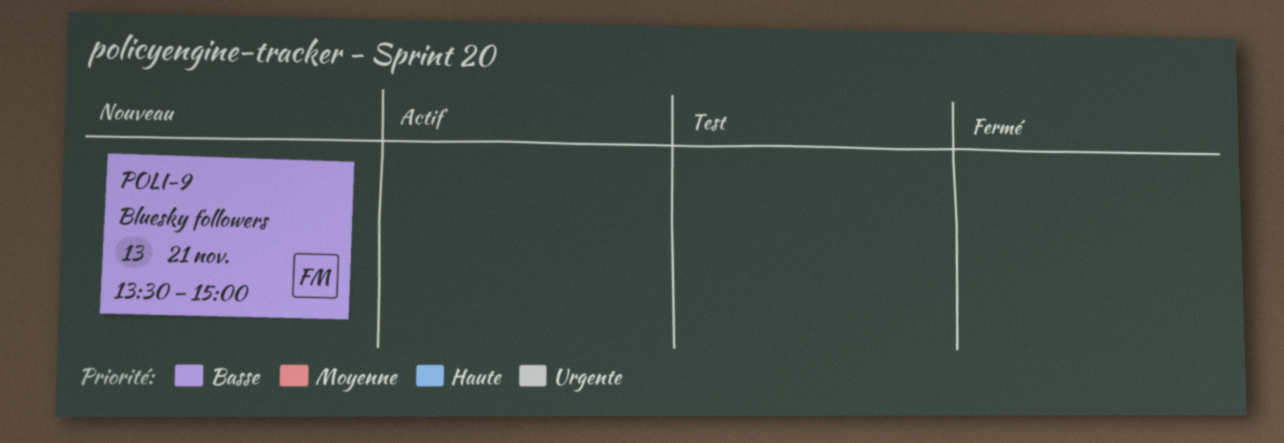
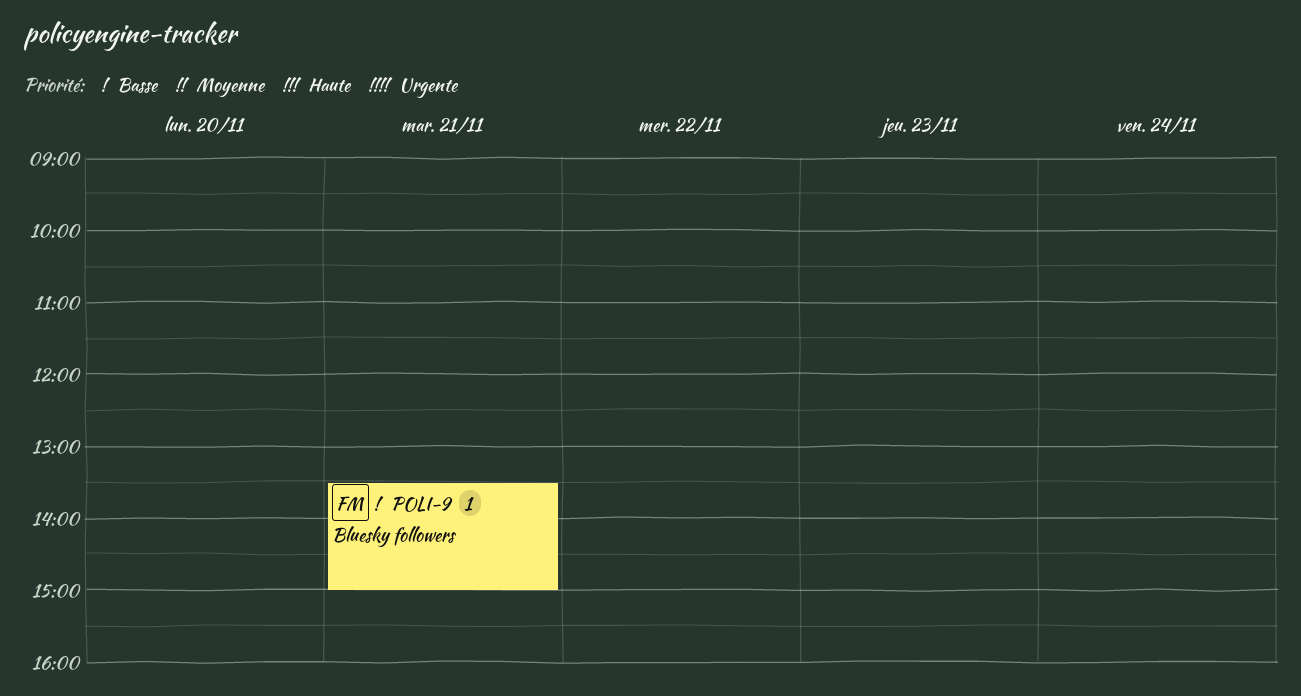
POLI-9, estimate: 13 -> 1

